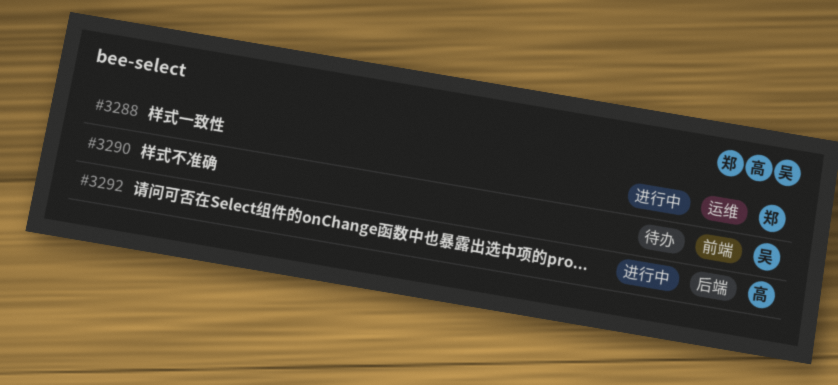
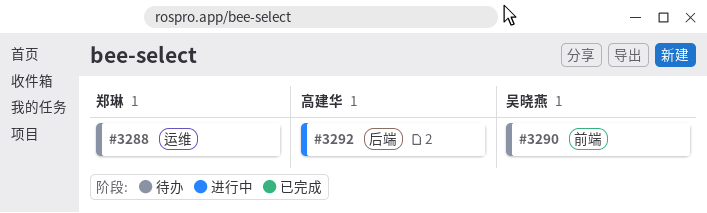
#3288, status: 进行中 -> 待办

